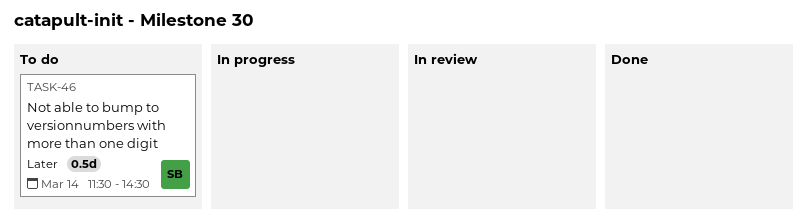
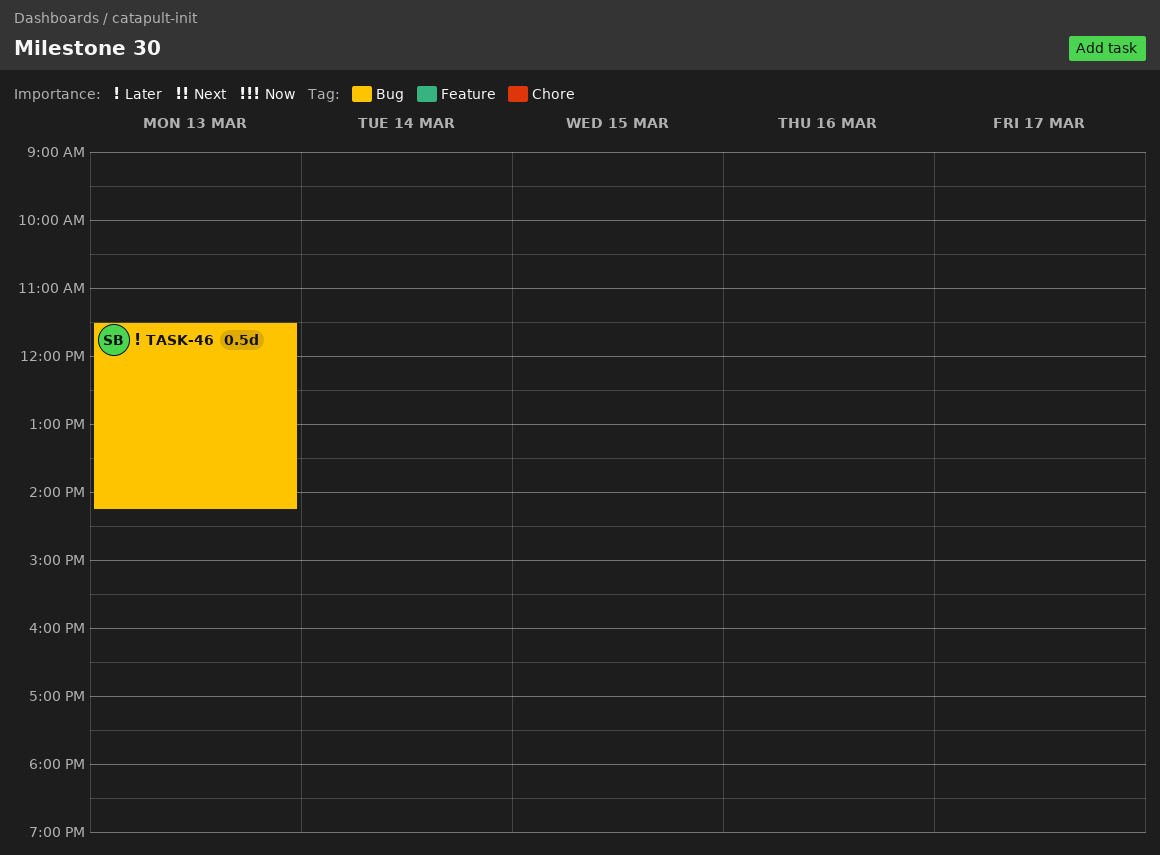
TASK-46, day: Mar 14 -> Mar 13
TASK-46, ends: 14:30 -> 14:15

